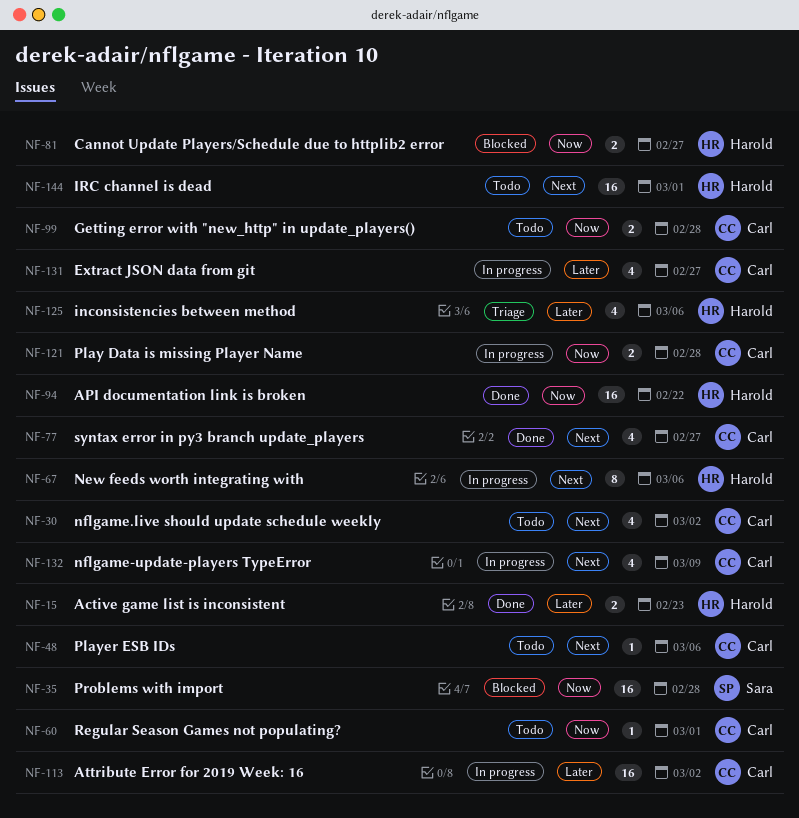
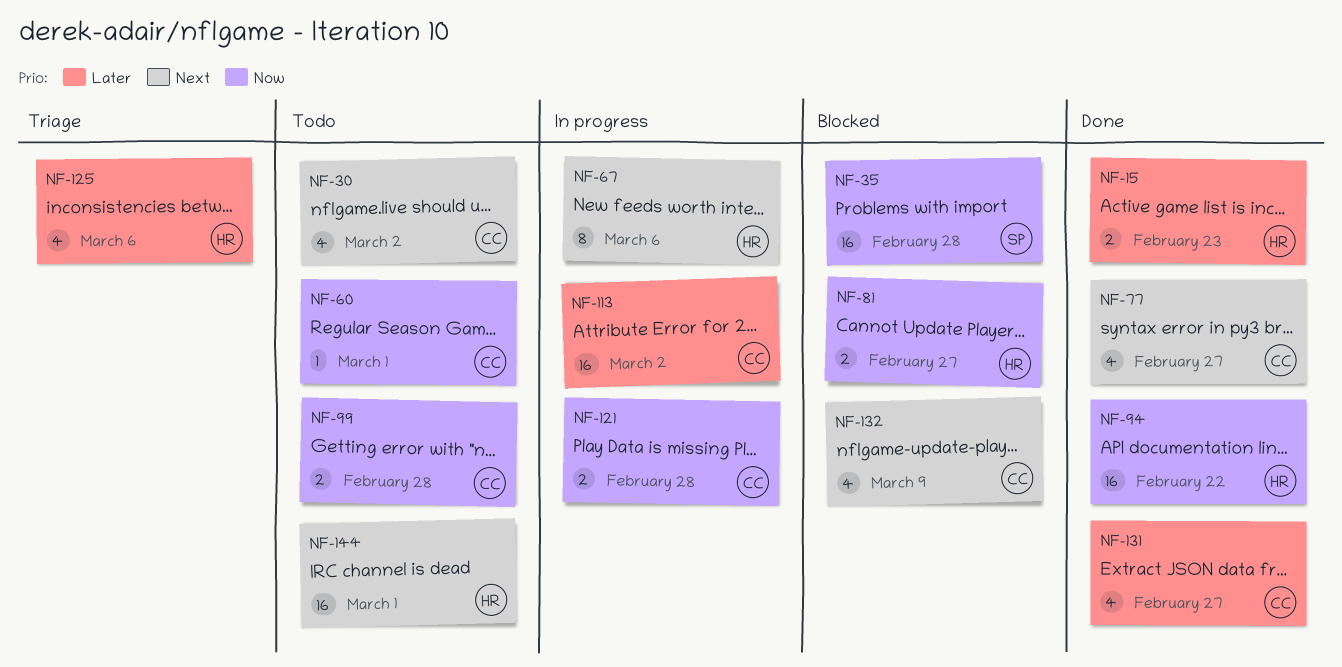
NF-48: present -> none
NF-131, status: In progress -> Done
NF-132, status: In progress -> Blocked

